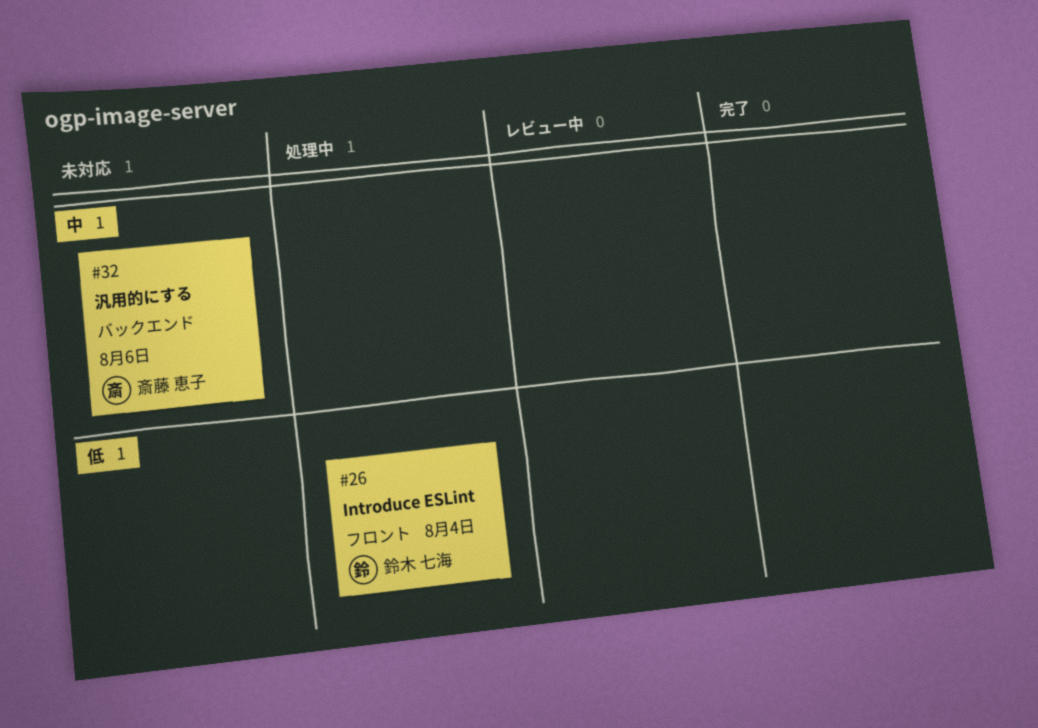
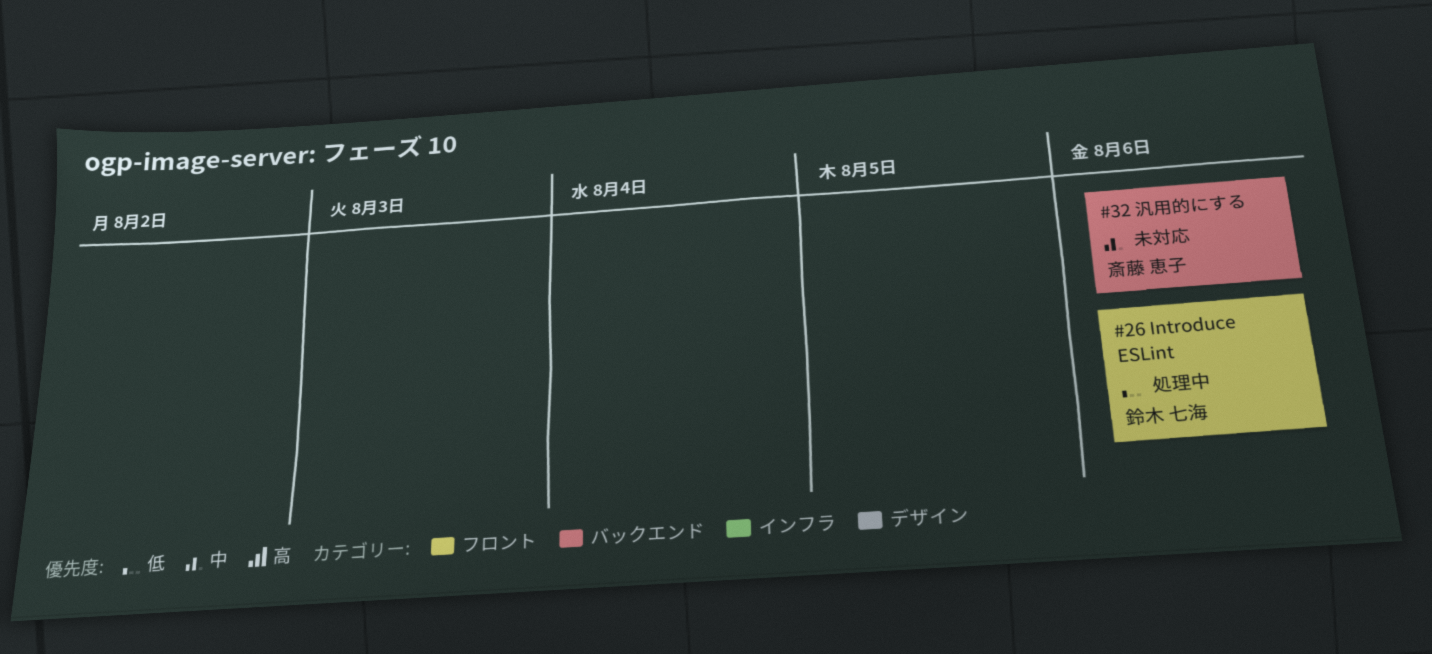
#26, due: Aug 4 -> Aug 6

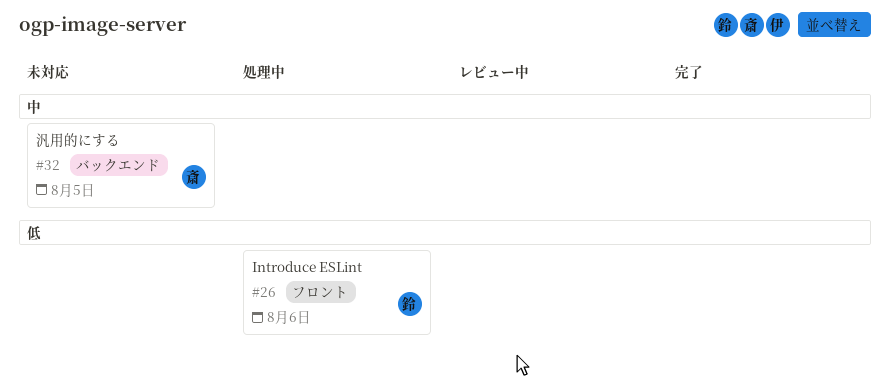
#32, due: Aug 6 -> Aug 5

